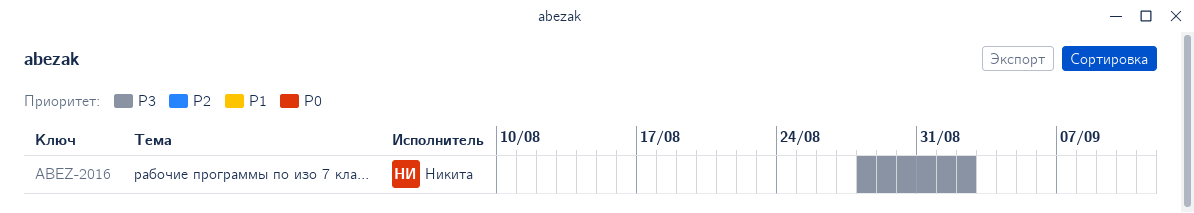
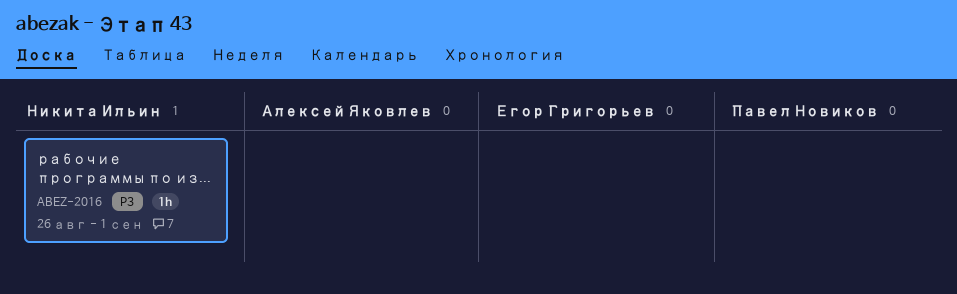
ABEZ-2016, start: Aug 28 -> Aug 26
ABEZ-2016, due: Sep 2 -> Sep 1

